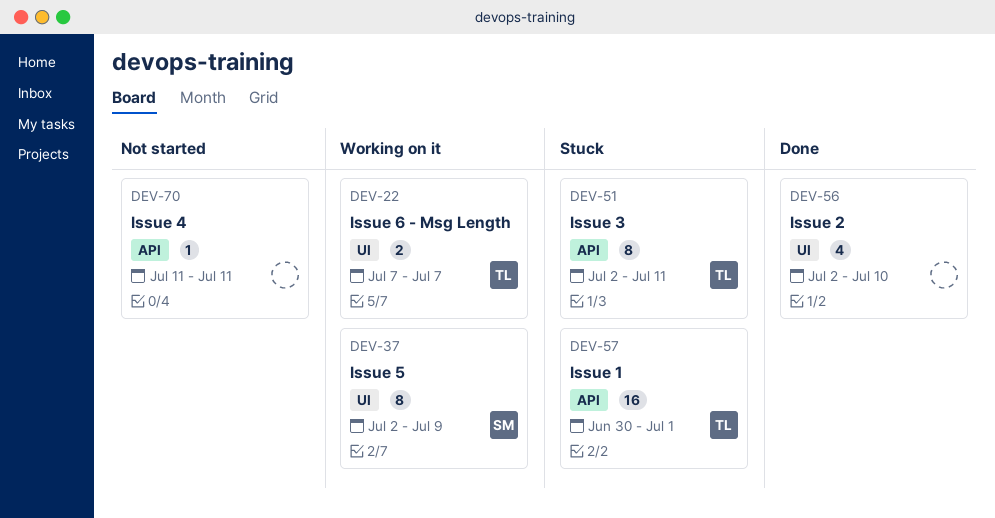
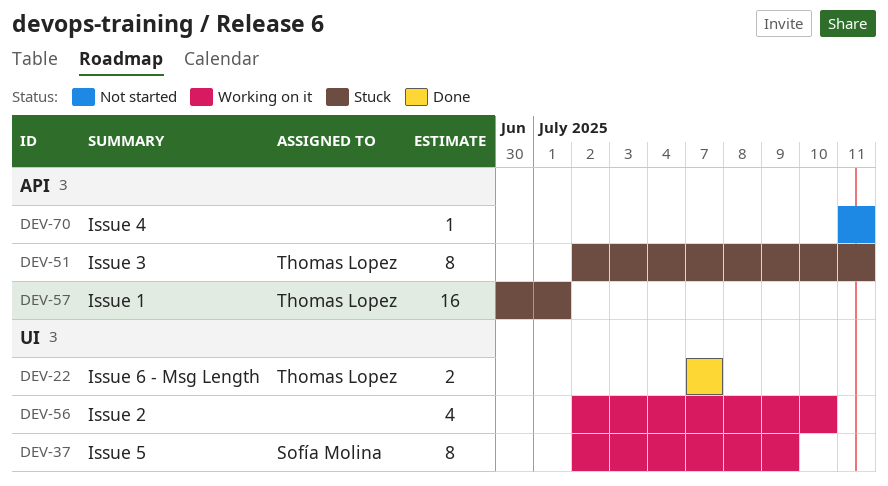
DEV-22, status: Working on it -> Done
DEV-56, status: Done -> Working on it

